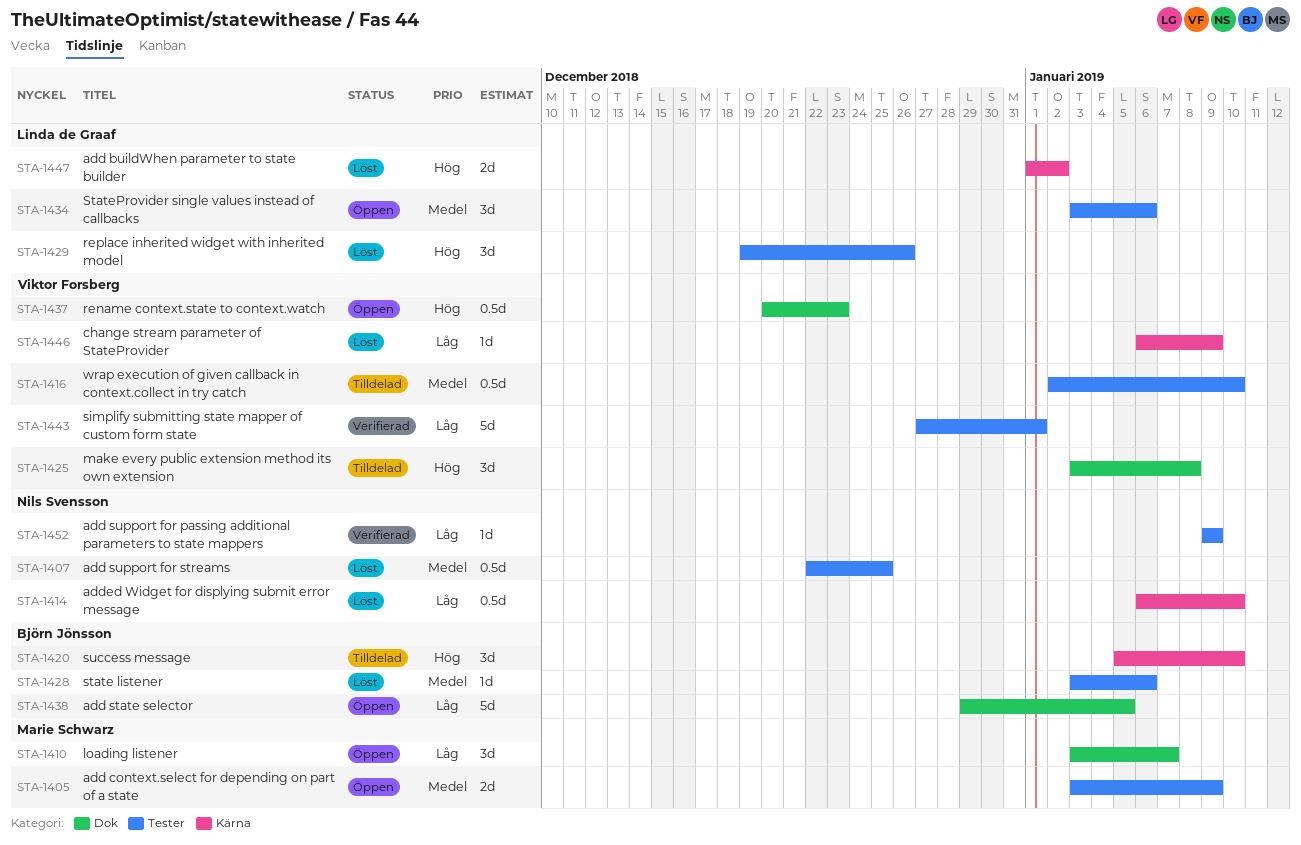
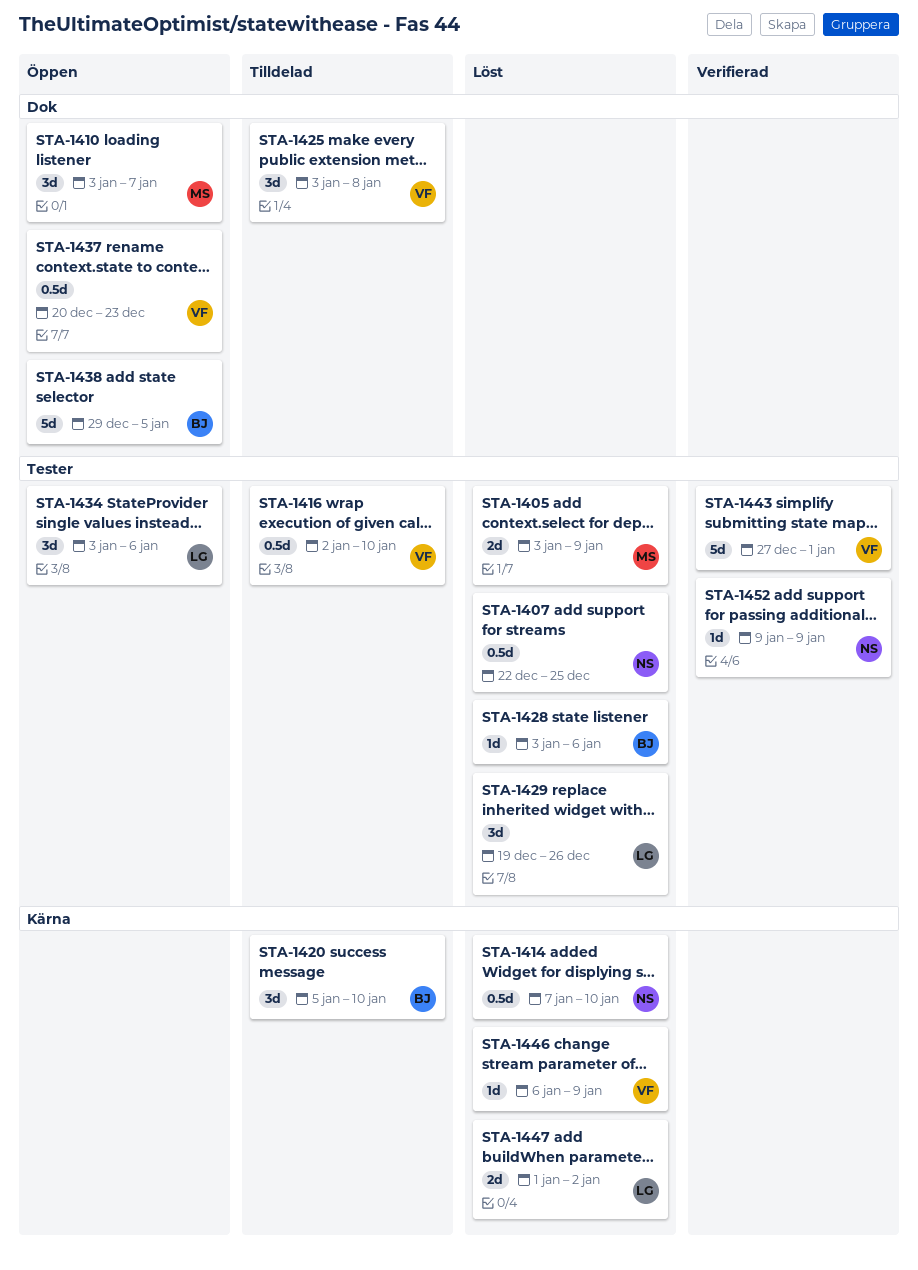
STA-1405, status: Öppen -> Löst
STA-1414, start: Jan 6 -> Jan 7

